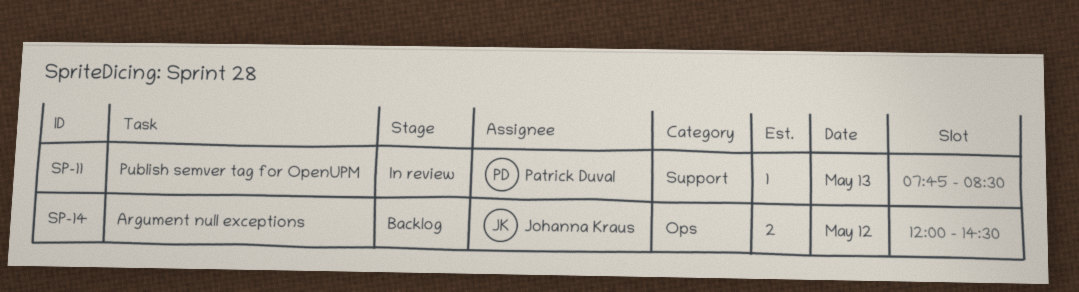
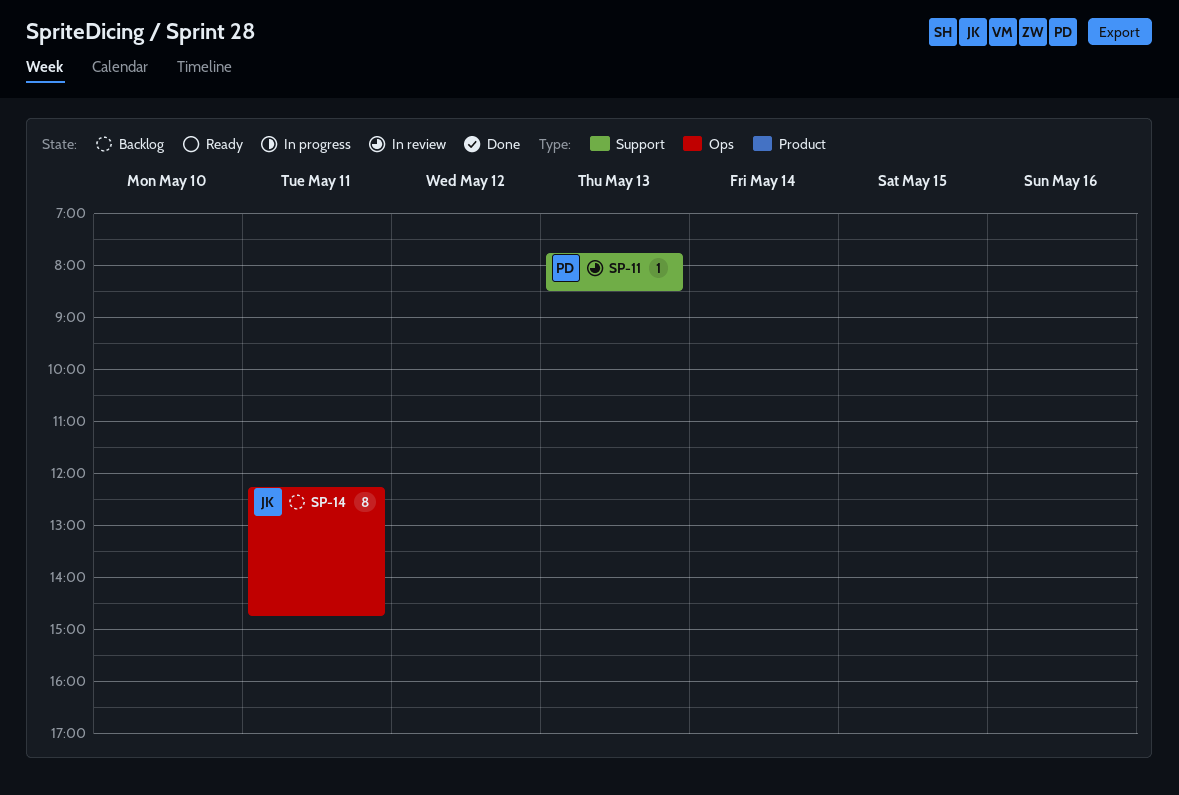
SP-14, estimate: 2 -> 8
SP-14, day: May 12 -> May 11
SP-14, begins: 12:00 -> 12:15
SP-14, ends: 14:30 -> 14:45

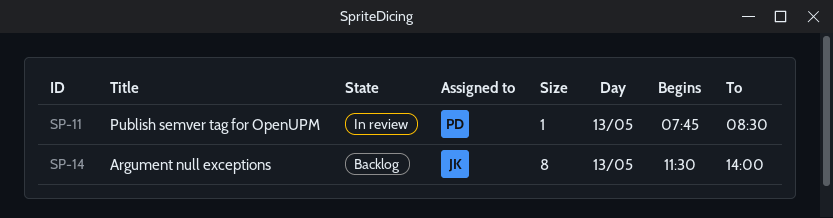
SP-14, day: May 11 -> May 13
SP-14, begins: 12:15 -> 11:30
SP-14, ends: 14:45 -> 14:00

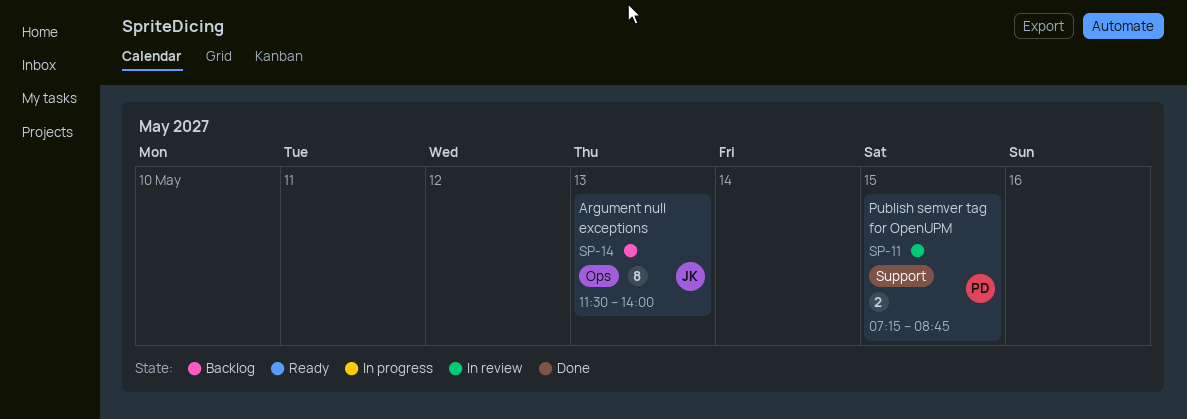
SP-11, estimate: 1 -> 2
SP-11, day: May 13 -> May 15
SP-11, begins: 07:45 -> 07:15
SP-11, ends: 08:30 -> 08:45

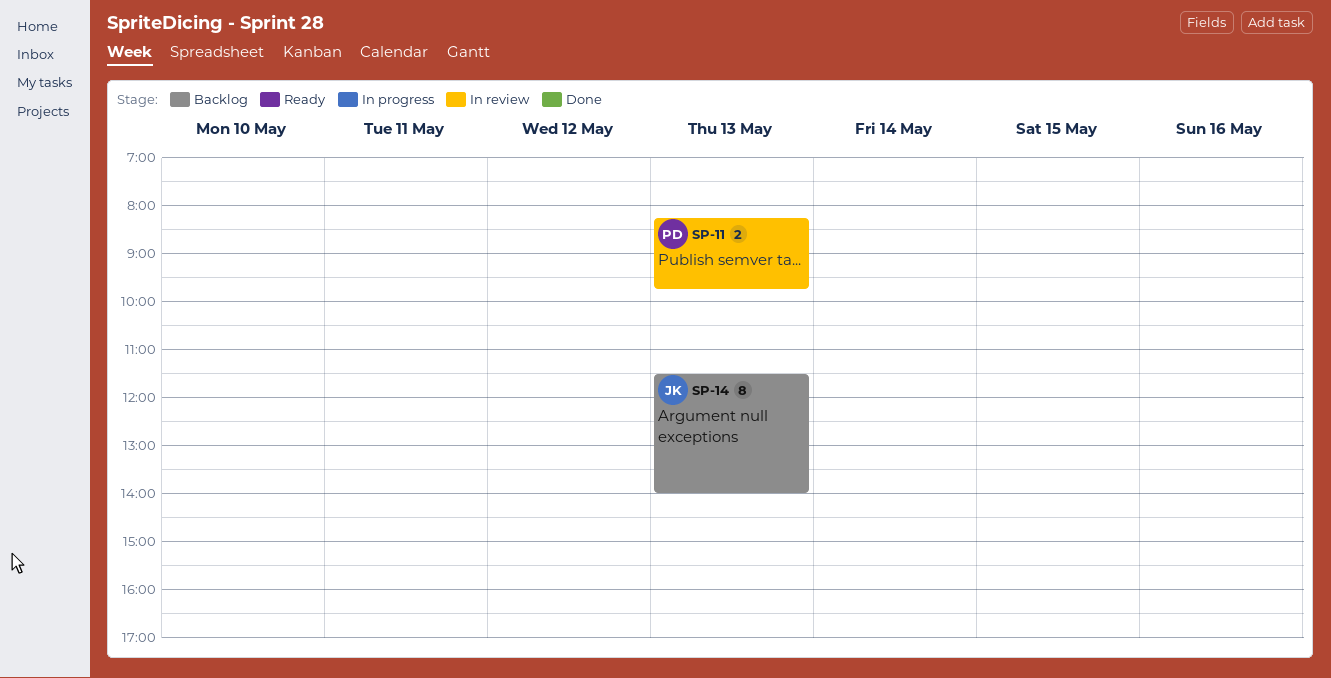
SP-11, day: May 15 -> May 13
SP-11, begins: 07:15 -> 08:15
SP-11, ends: 08:45 -> 09:45

